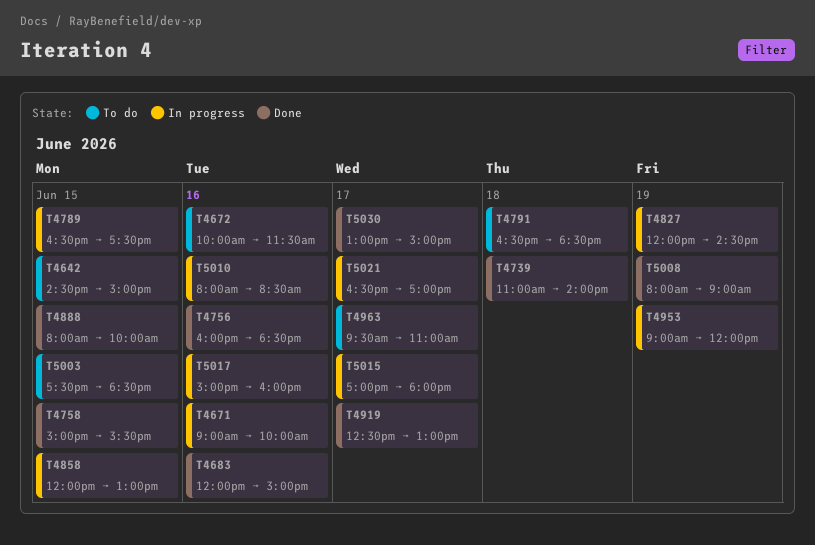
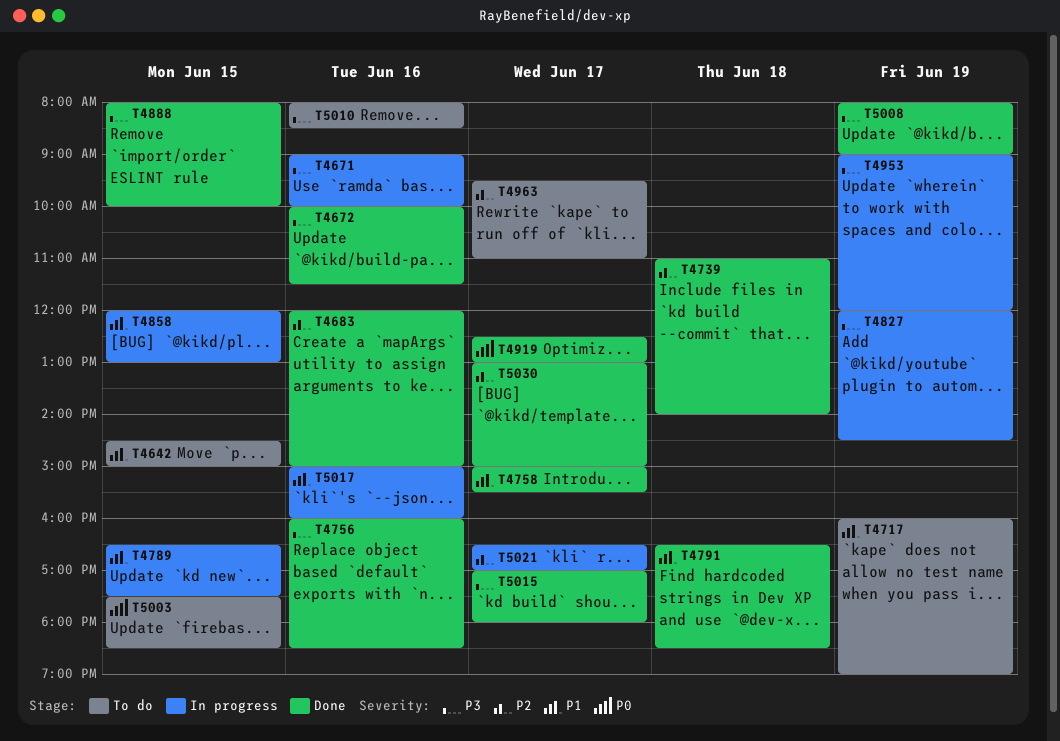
T4672, status: To do -> Done
T4717: none -> present
T4758, day: Jun 15 -> Jun 17
T4791, status: To do -> Done
T5010, status: In progress -> To do
T5015, status: In progress -> Done

